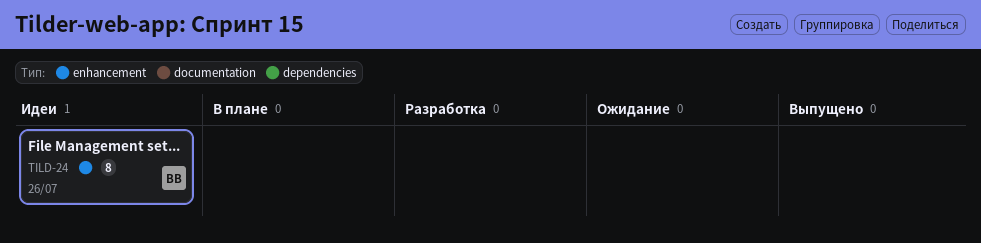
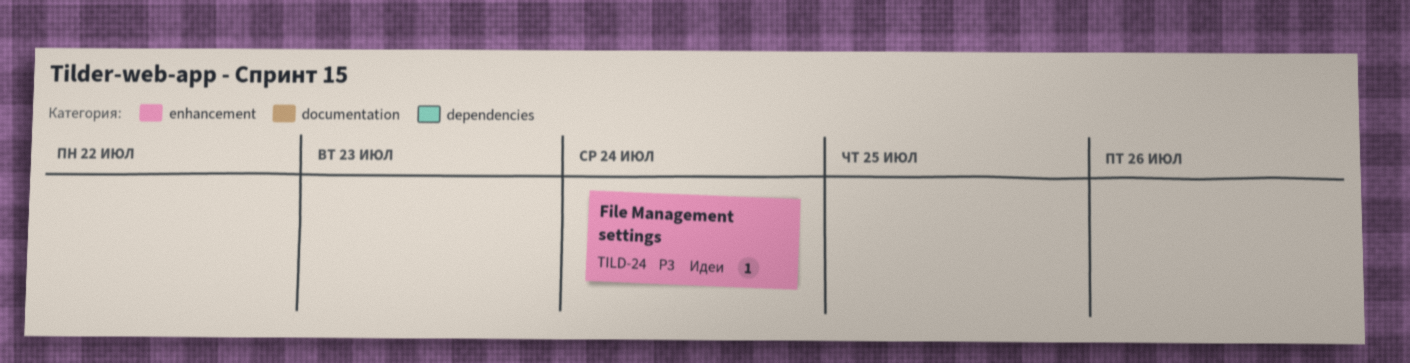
TILD-24, estimate: 8 -> 1
TILD-24, due: Jul 26 -> Jul 24

